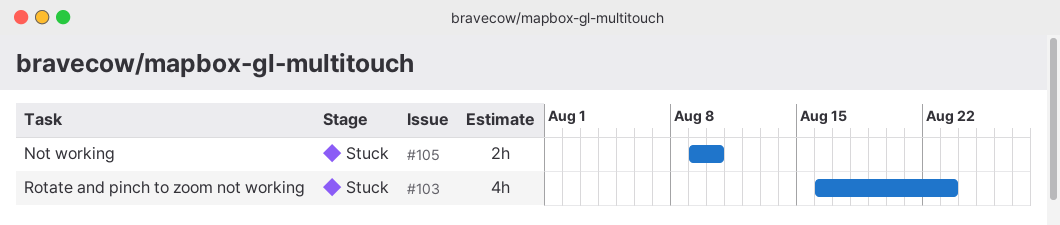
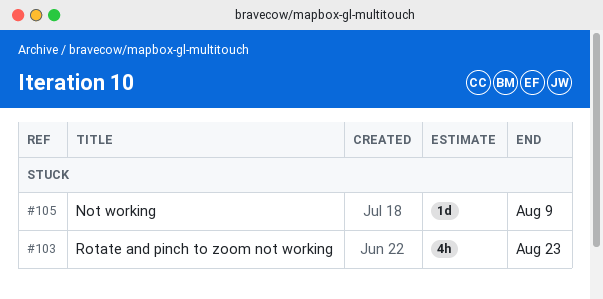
#105, estimate: 2h -> 1d
#105, due: Aug 10 -> Aug 9

